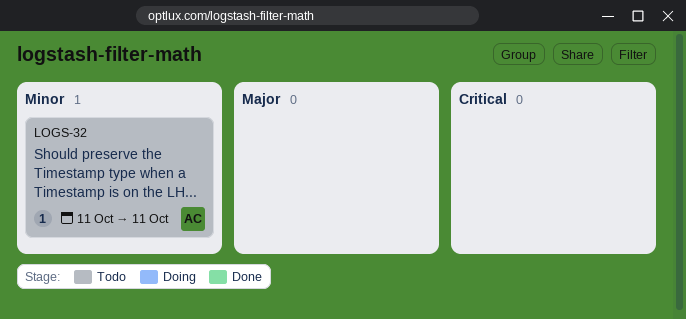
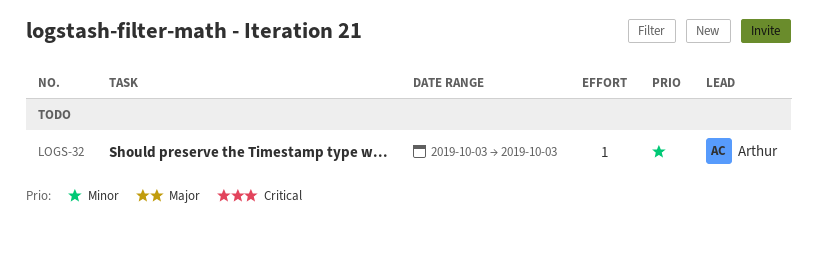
LOGS-32, start: Oct 11 -> Oct 3
LOGS-32, due: Oct 11 -> Oct 3

